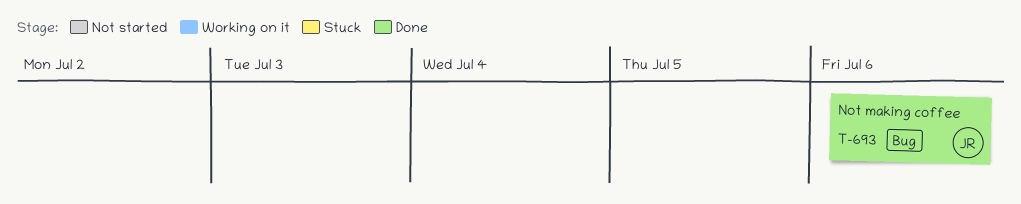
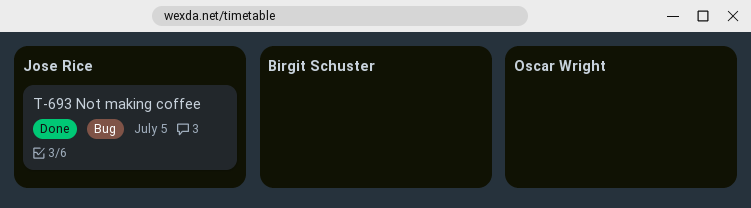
T-693, due: Jul 6 -> Jul 5

